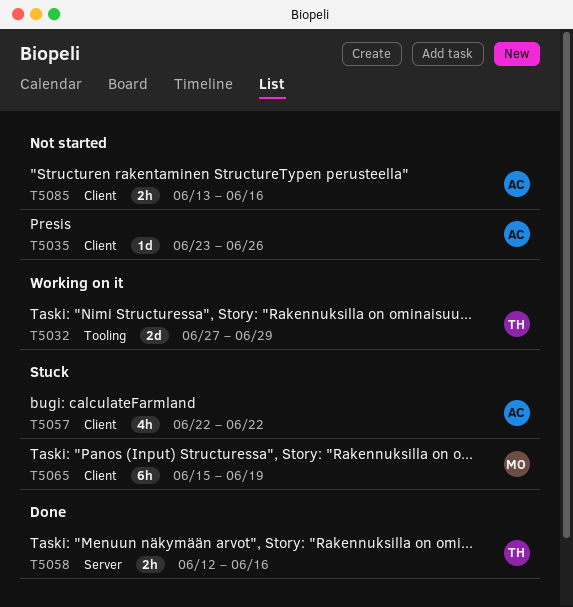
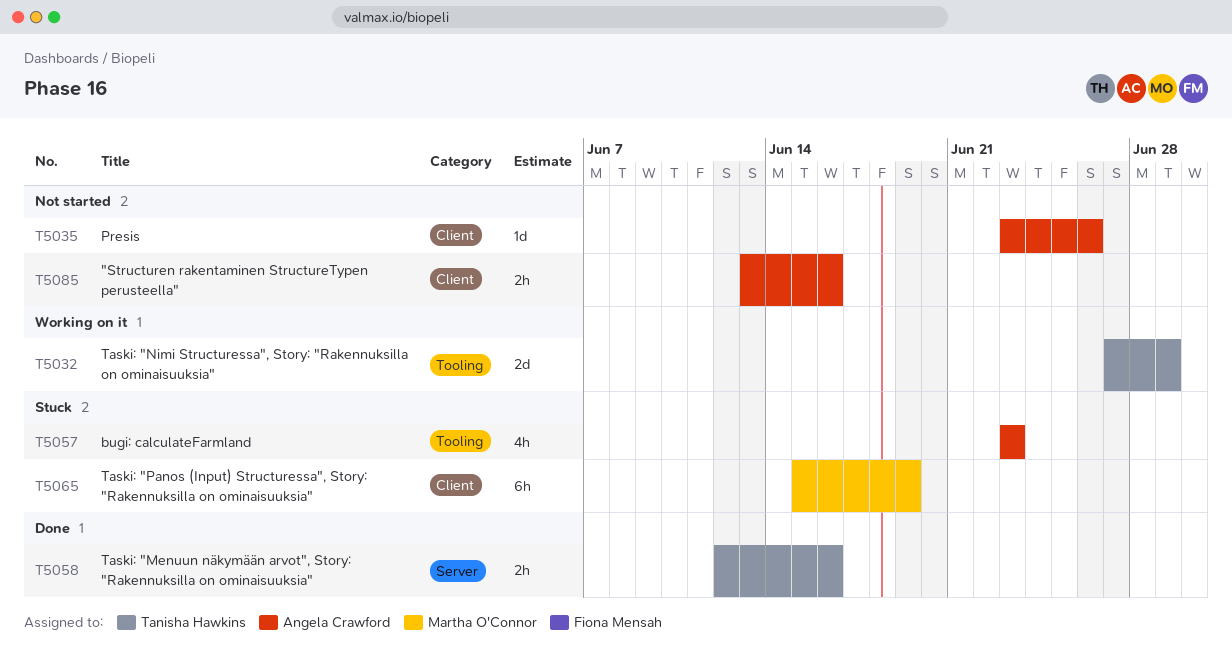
T5057, label: Client -> Tooling
T5057, start: Jun 22 -> Jun 23
T5057, due: Jun 22 -> Jun 23

